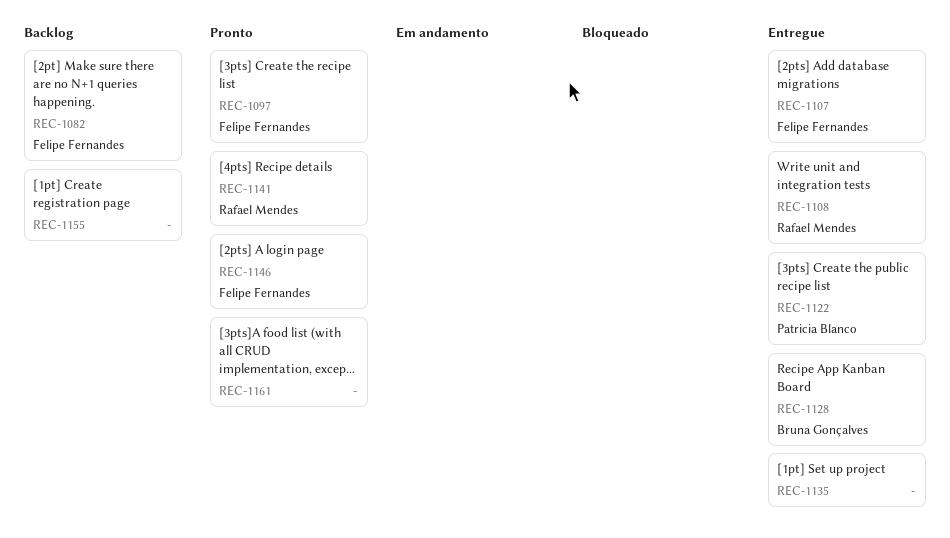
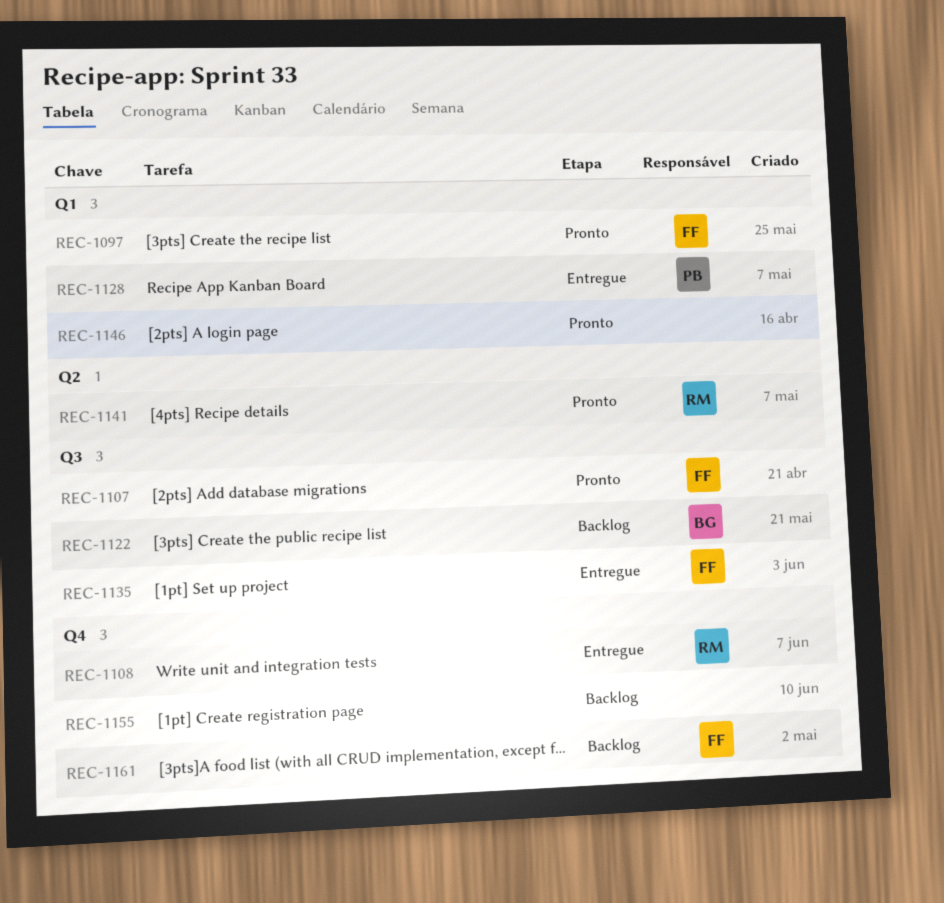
REC-1082: present -> none
REC-1107, status: Entregue -> Pronto
REC-1122, status: Entregue -> Backlog
REC-1122, owner: Patricia Blanco -> Bruna Gonçalves
REC-1128, owner: Bruna Gonçalves -> Patricia Blanco
REC-1135, owner: none -> Felipe Fernandes
REC-1146, owner: Felipe Fernandes -> none
REC-1161, status: Pronto -> Backlog
REC-1161, owner: none -> Felipe Fernandes

